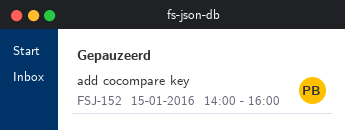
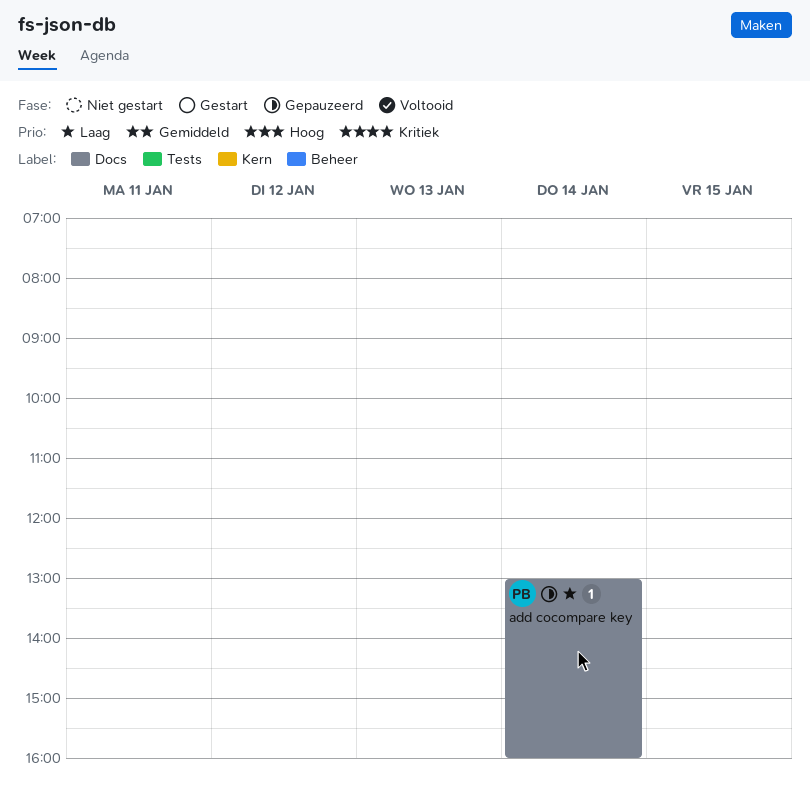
add cocompare key, day: Jan 15 -> Jan 14
add cocompare key, begins: 14:00 -> 13:00

